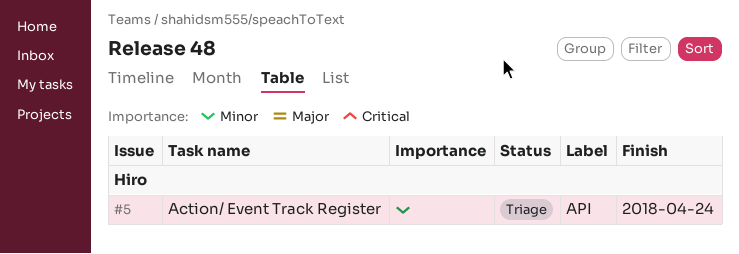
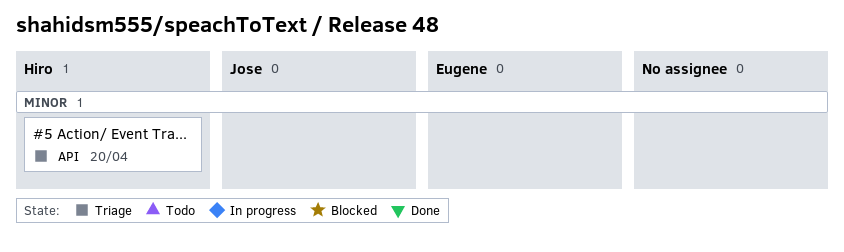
#5, due: Apr 24 -> Apr 20

